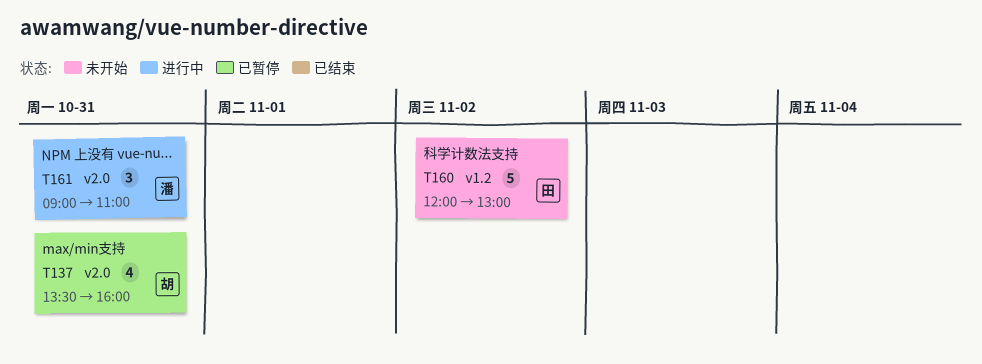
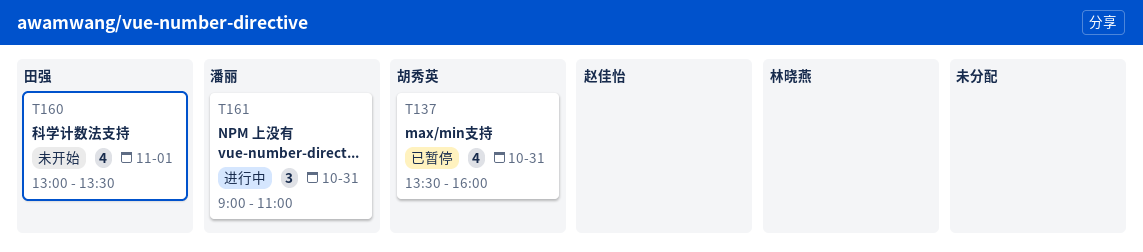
T160, estimate: 5 -> 4
T160, day: Nov 2 -> Nov 1
T160, begins: 12:00 -> 13:00
T160, ends: 13:00 -> 13:30

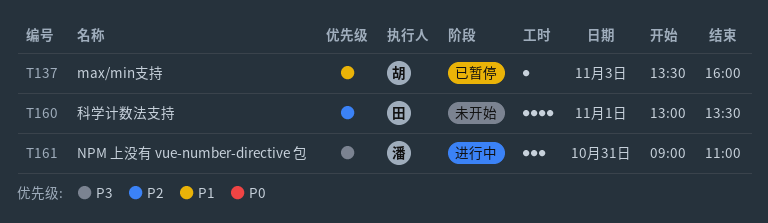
T137, estimate: 4 -> 1
T137, day: Oct 31 -> Nov 3

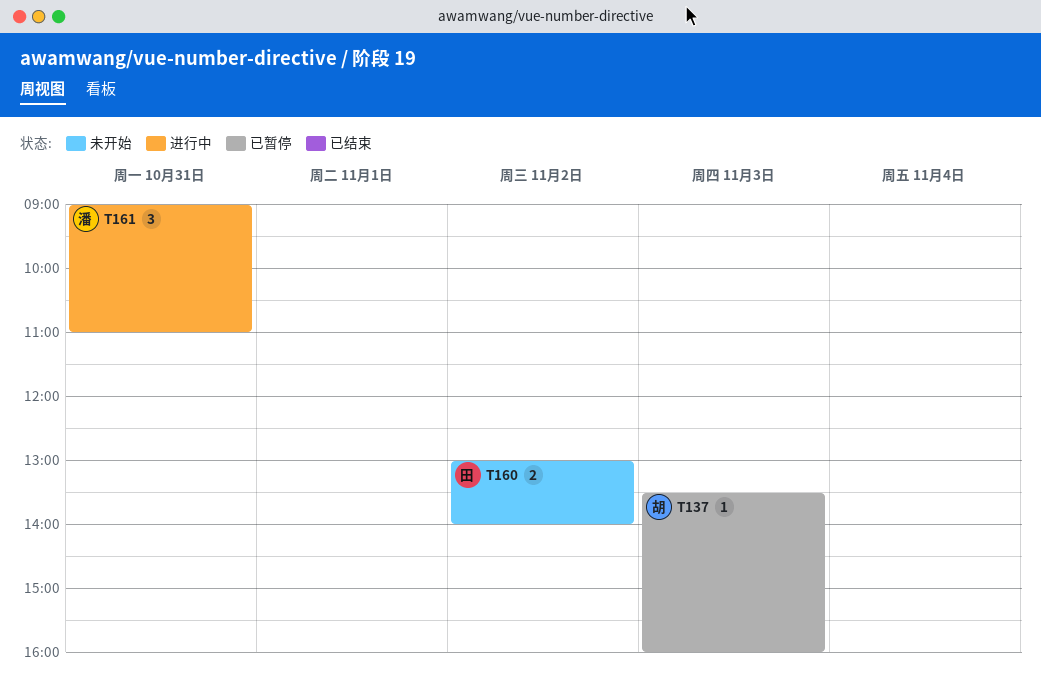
T160, estimate: 4 -> 2
T160, day: Nov 1 -> Nov 2
T160, ends: 13:30 -> 14:00

